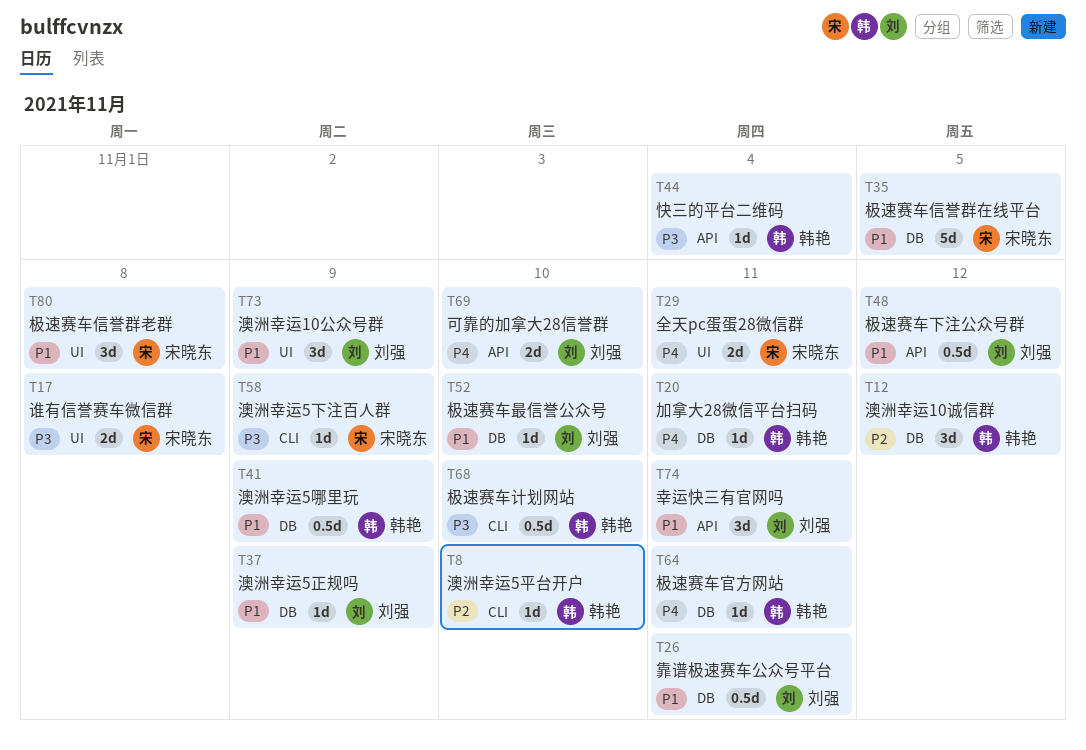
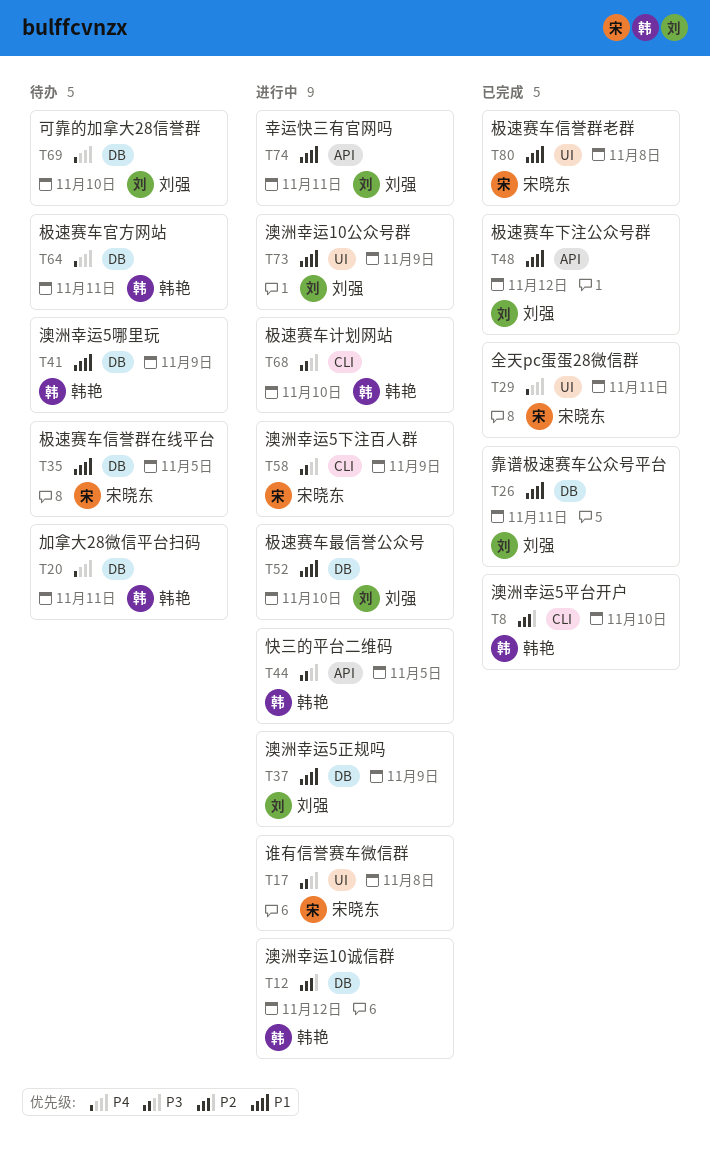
T44, due: Nov 4 -> Nov 5
T69, label: API -> DB

